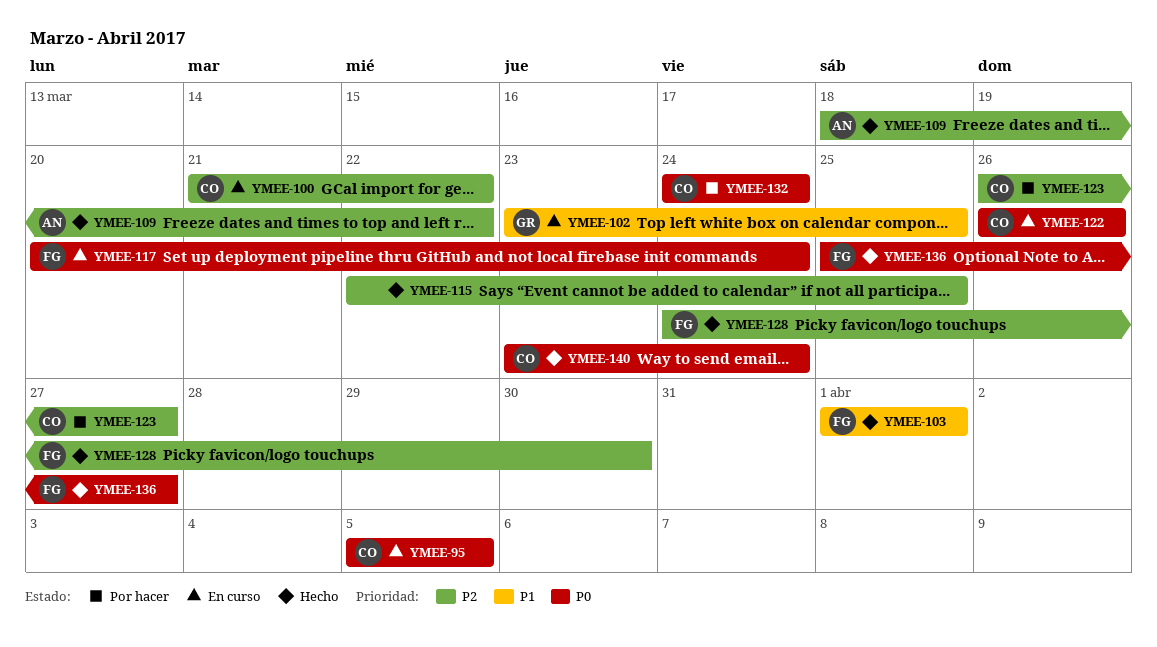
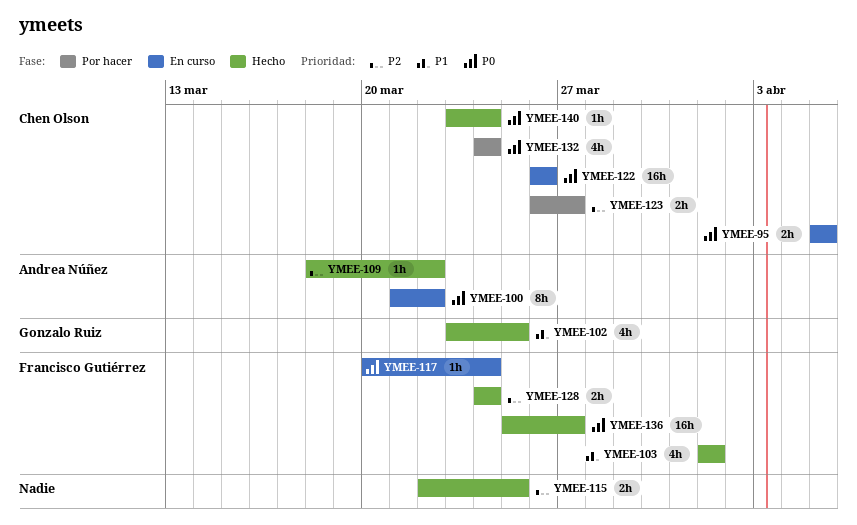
YMEE-100, owner: Chen Olson -> Andrea Núñez
YMEE-100, priority: P2 -> P0
YMEE-102, status: En curso -> Hecho
YMEE-128, due: Mar 30 -> Mar 24

